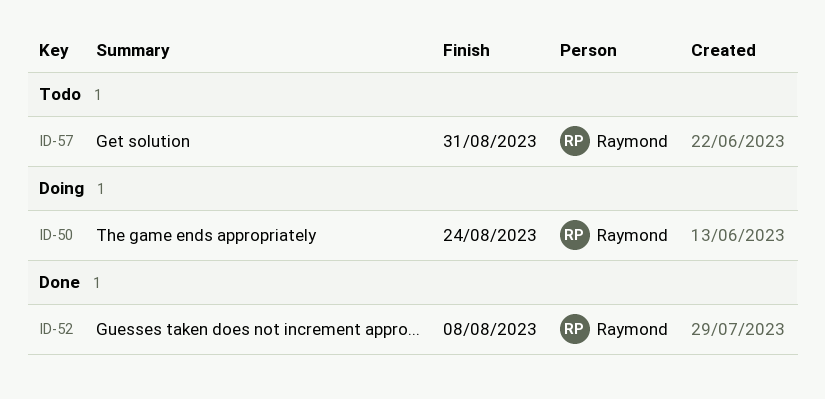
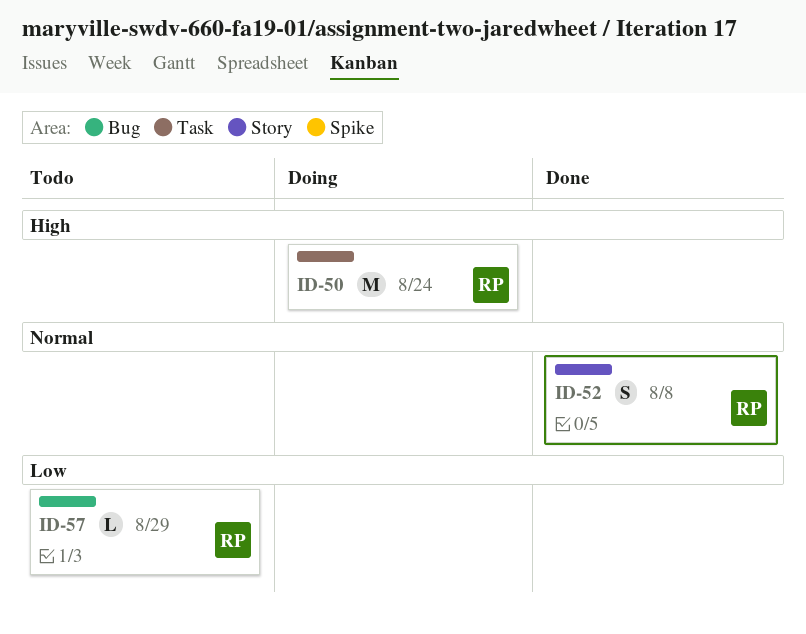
ID-57, due: Aug 31 -> Aug 29

